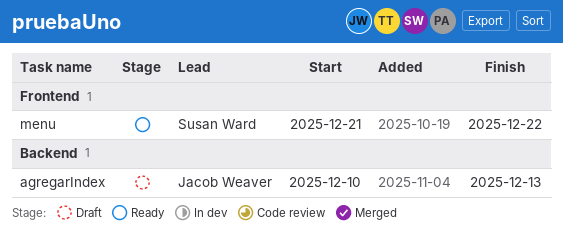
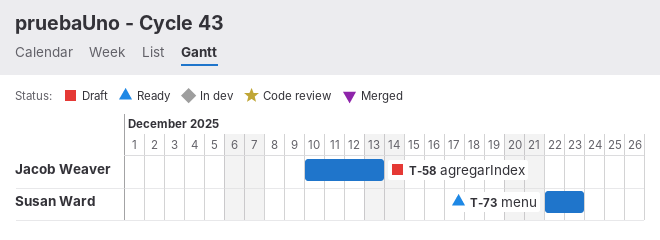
menu, start: Dec 21 -> Dec 22
menu, due: Dec 22 -> Dec 23

